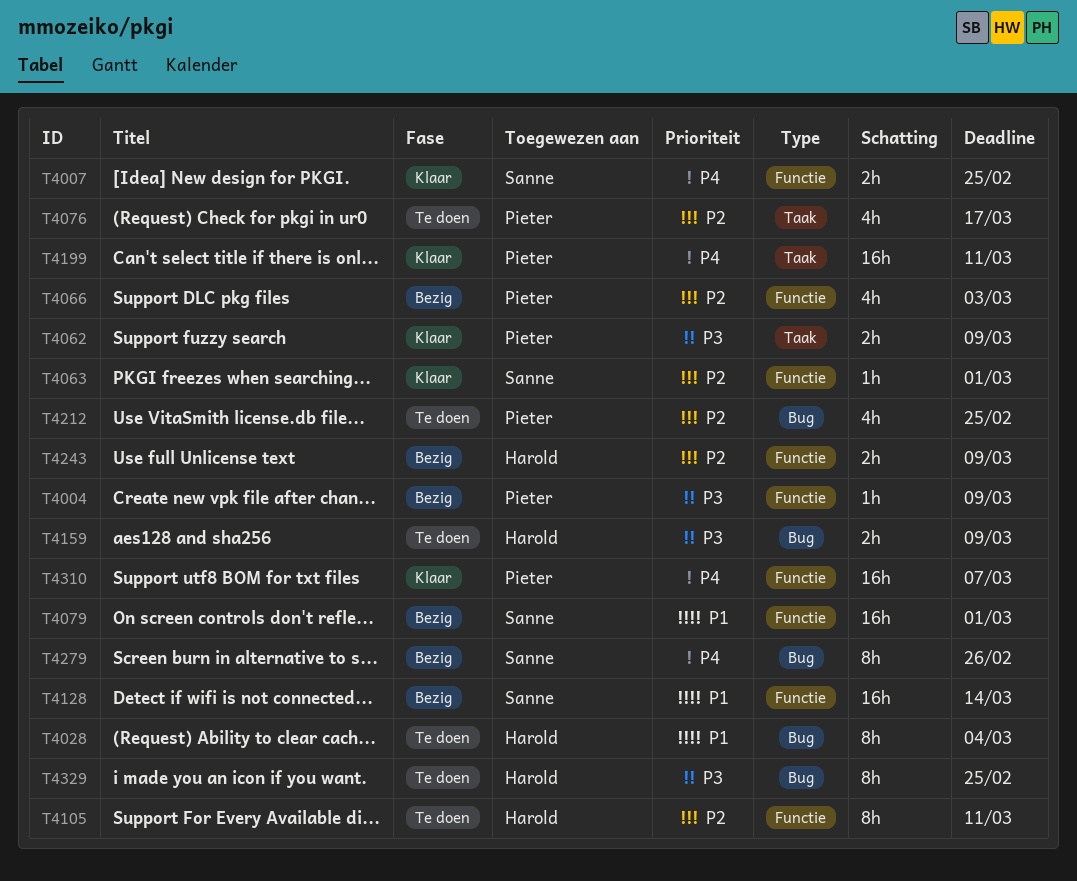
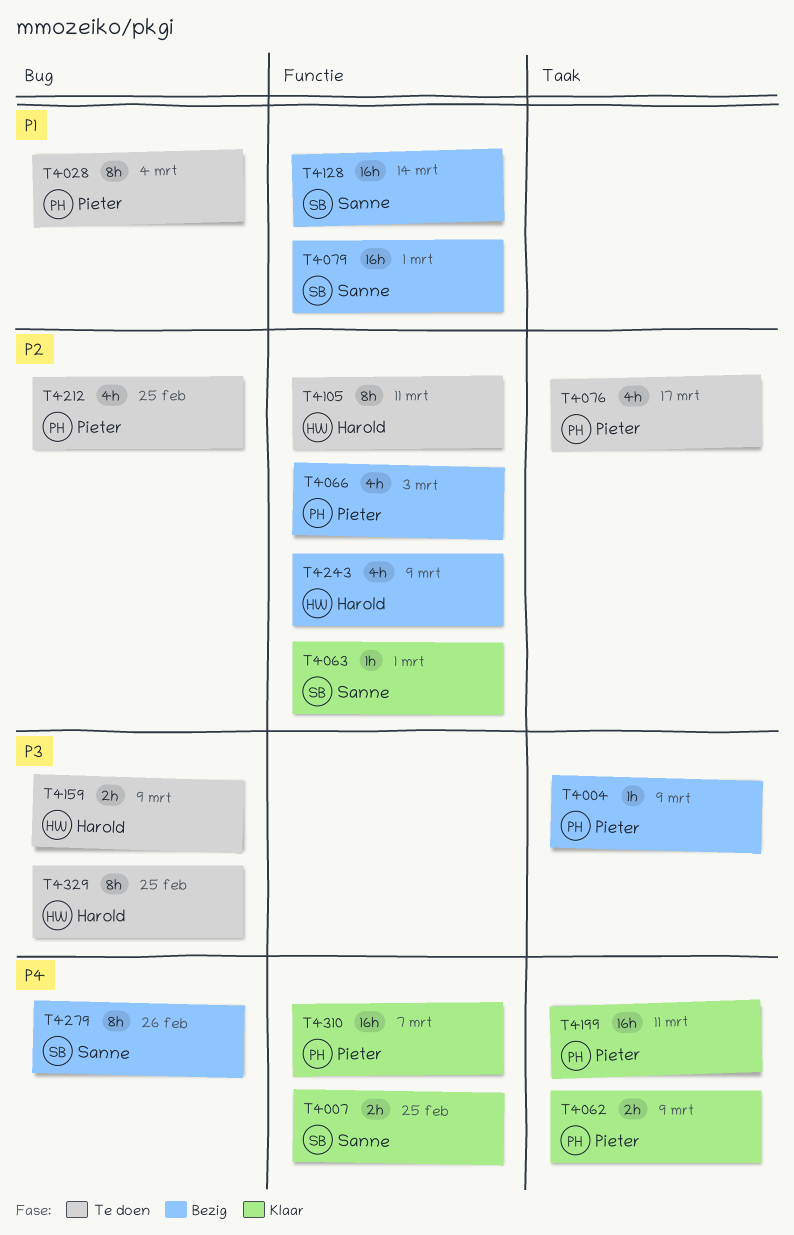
T4004, label: Functie -> Taak
T4028, owner: Harold -> Pieter
T4062, priority: P3 -> P4
T4243, estimate: 2h -> 4h

